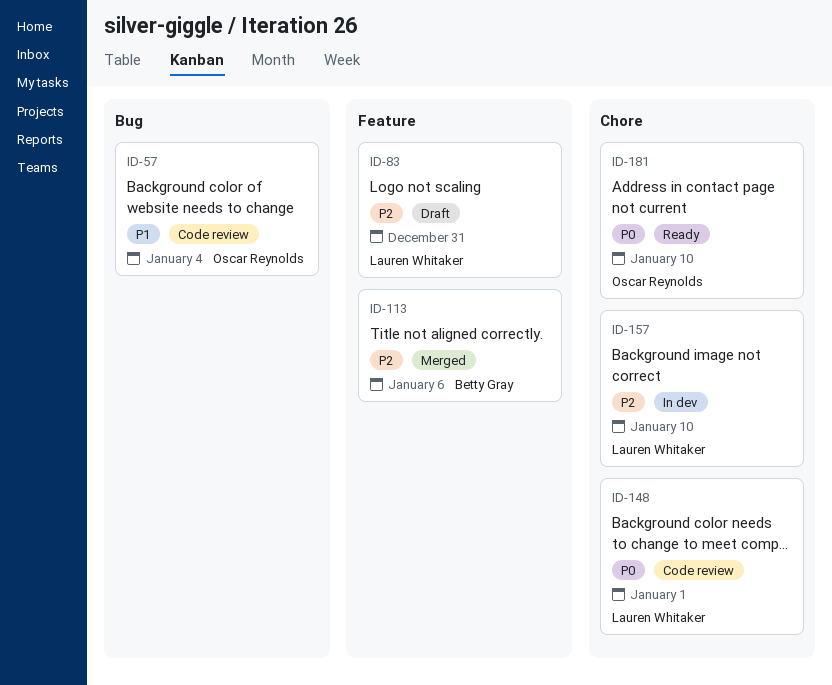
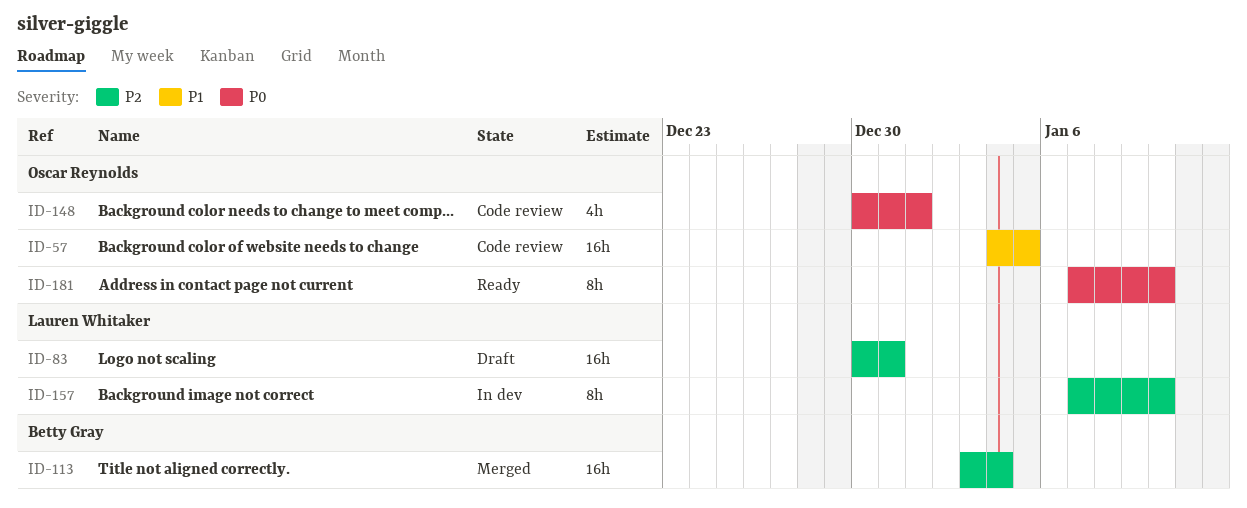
ID-57, due: Jan 4 -> Jan 5
ID-113, due: Jan 6 -> Jan 4
ID-148, owner: Lauren Whitaker -> Oscar Reynolds

